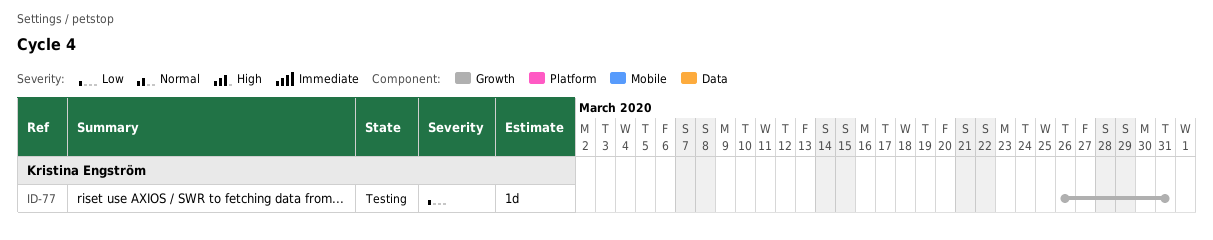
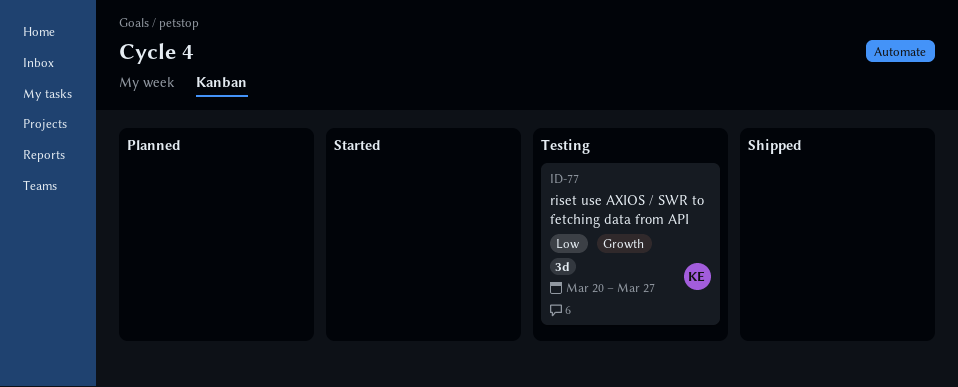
ID-77, estimate: 1d -> 3d
ID-77, start: Mar 26 -> Mar 20
ID-77, due: Mar 31 -> Mar 27

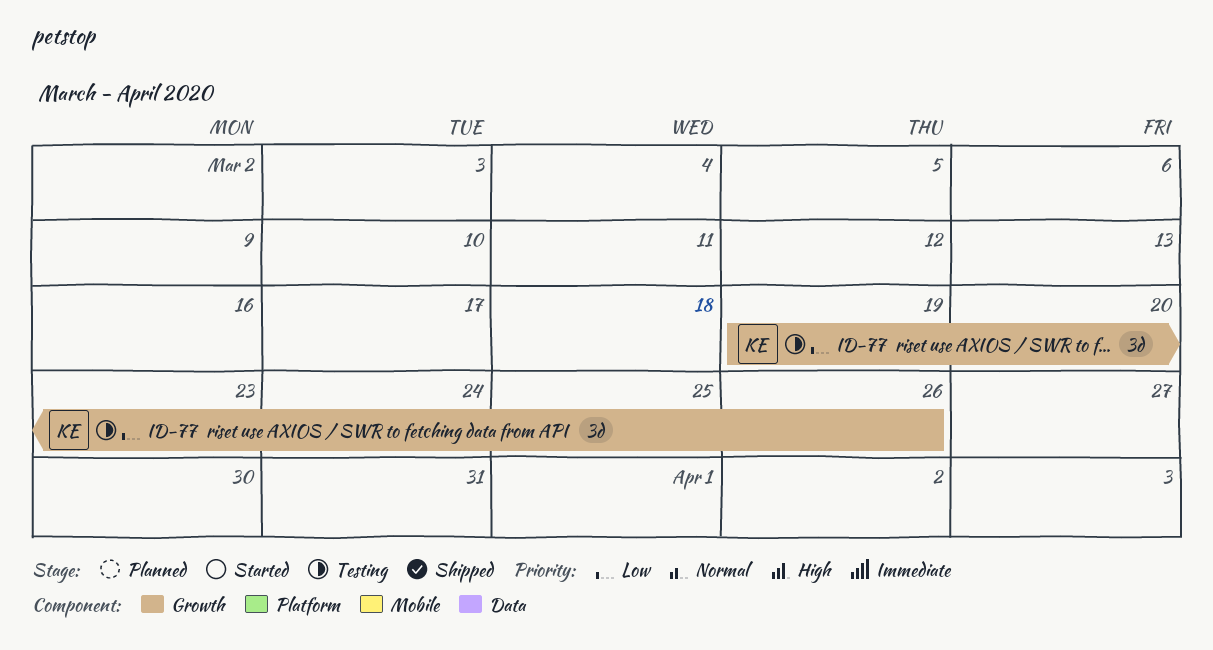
ID-77, start: Mar 20 -> Mar 19
ID-77, due: Mar 27 -> Mar 26

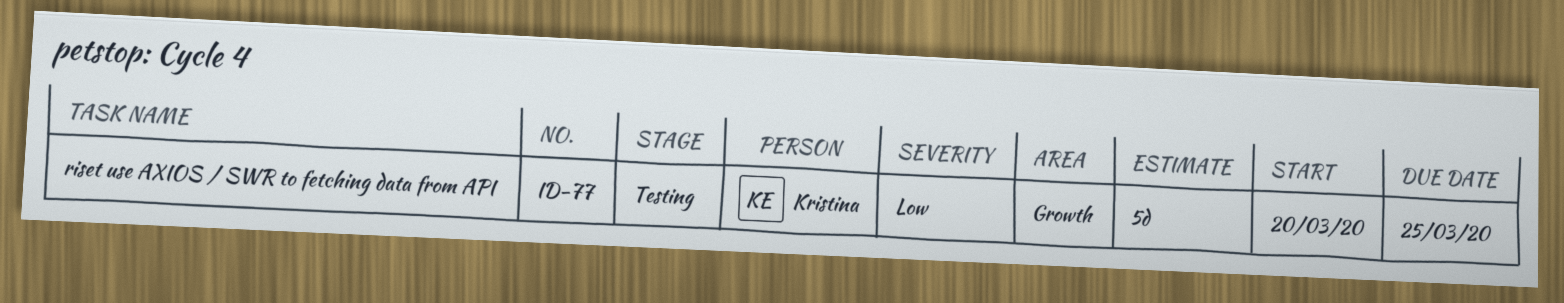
ID-77, estimate: 3d -> 5d
ID-77, start: Mar 19 -> Mar 20
ID-77, due: Mar 26 -> Mar 25

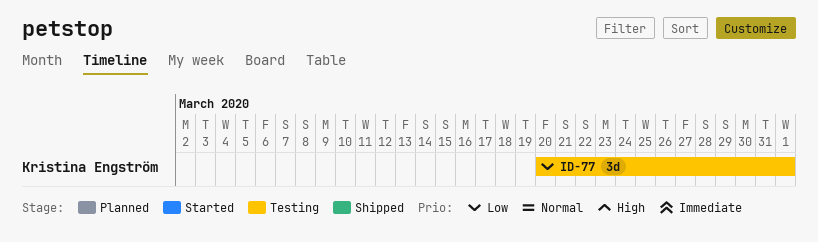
ID-77, estimate: 5d -> 3d
ID-77, due: Mar 25 -> Apr 1

